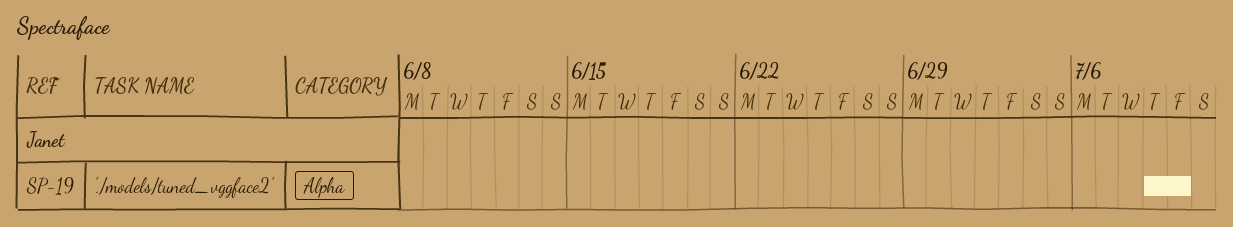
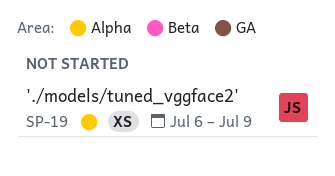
SP-19, start: Jul 9 -> Jul 6
SP-19, due: Jul 10 -> Jul 9

